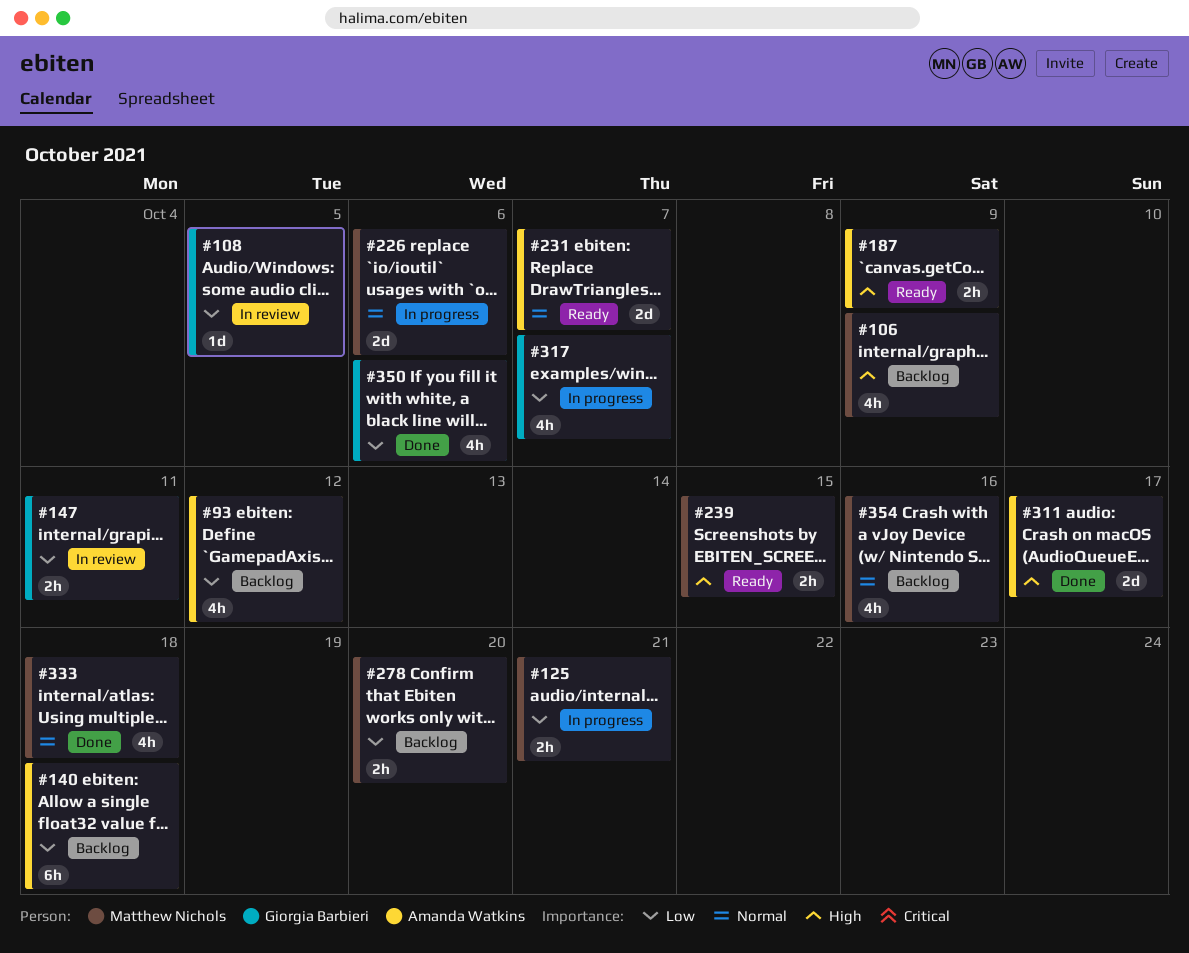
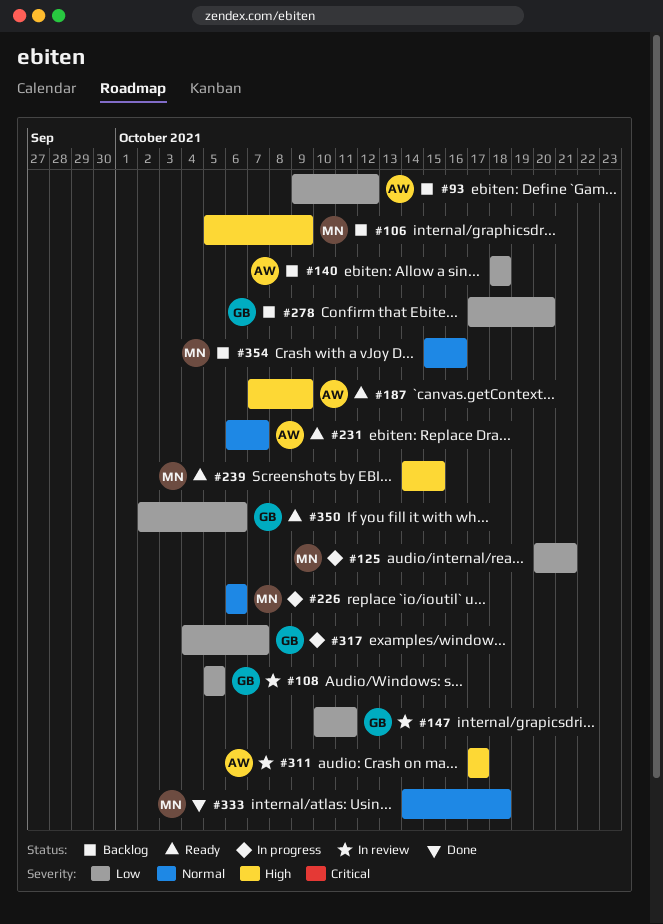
#278, owner: Matthew Nichols -> Giorgia Barbieri
#311, status: Done -> In review
#350, status: Done -> Ready

